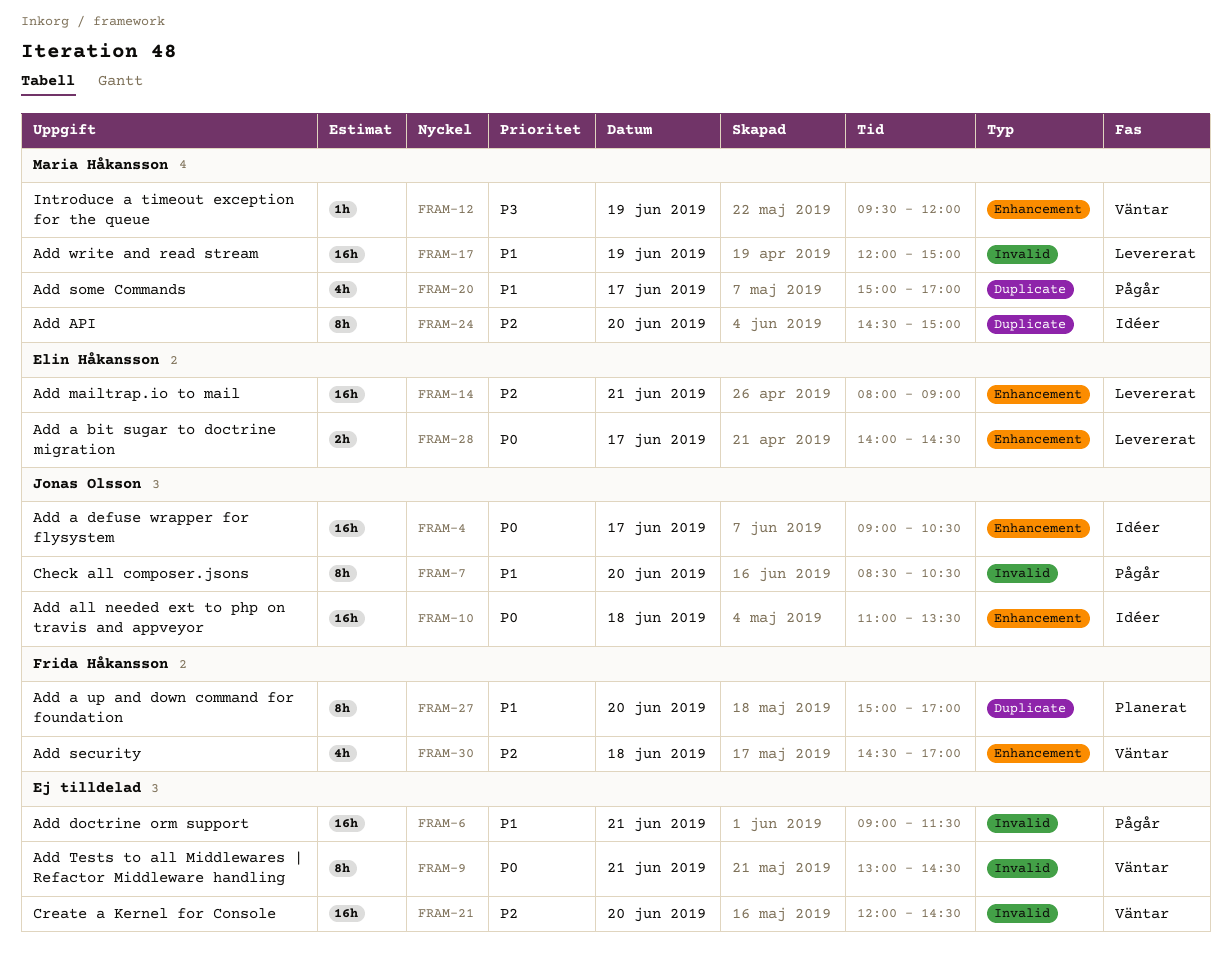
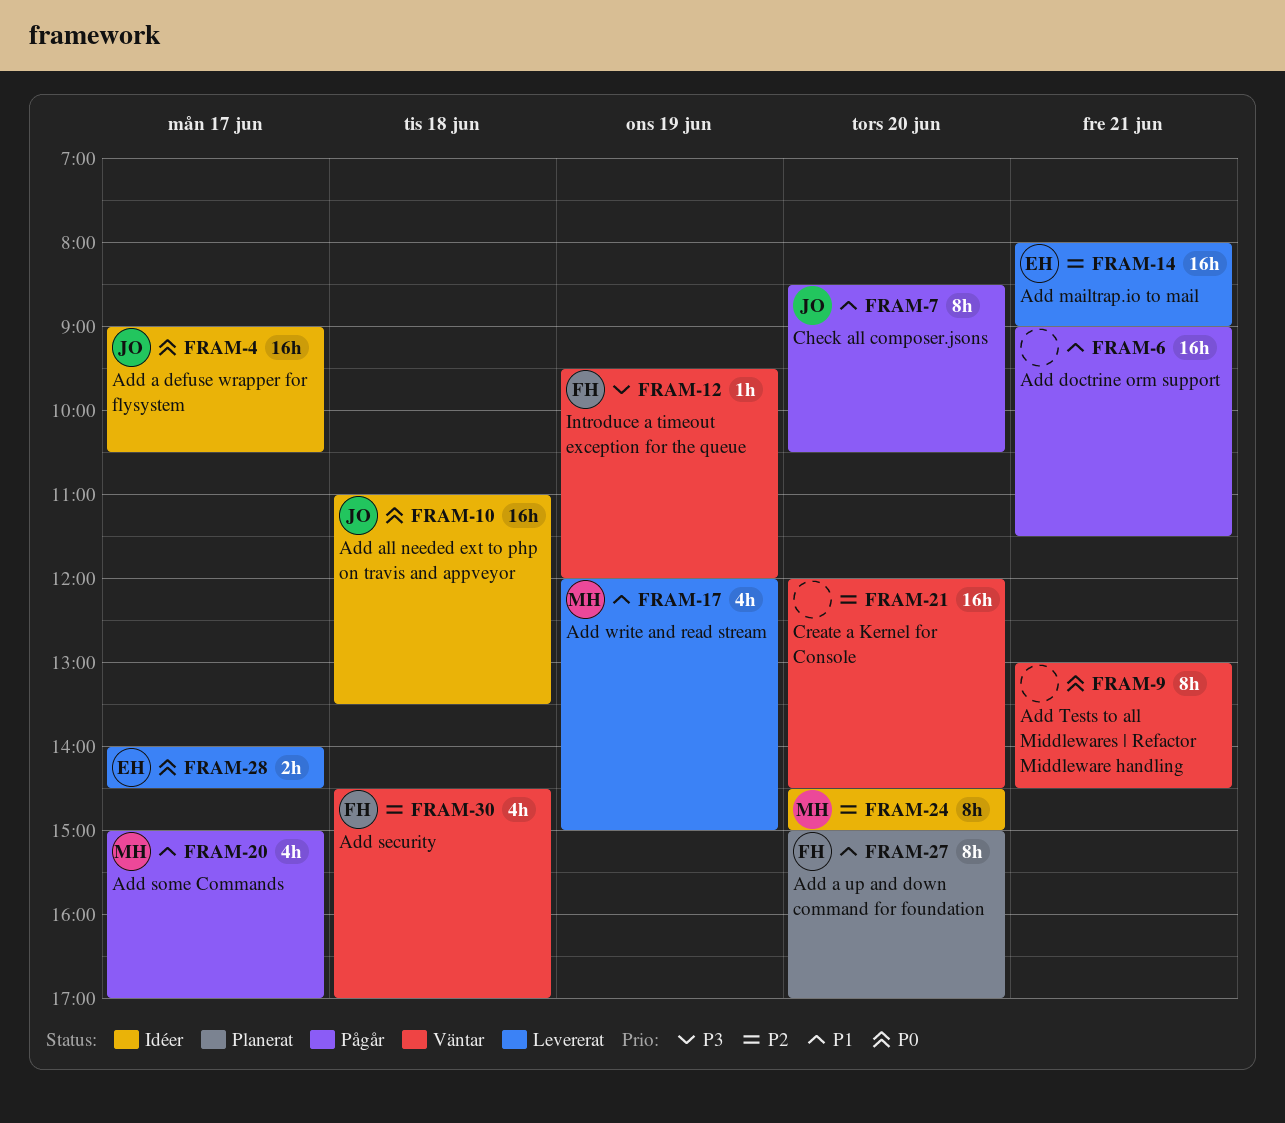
FRAM-12, owner: Maria Håkansson -> Frida Håkansson
FRAM-17, estimate: 16h -> 4h

